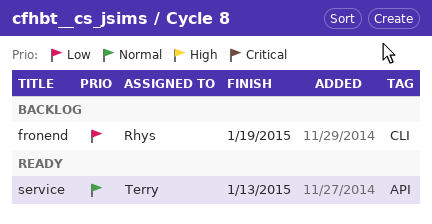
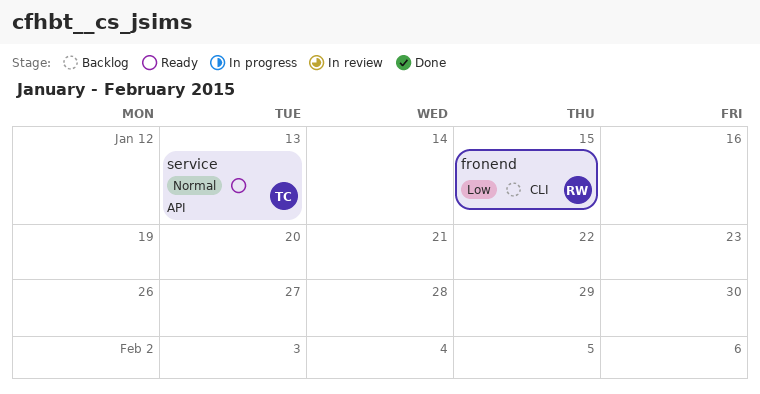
fronend, due: Jan 19 -> Jan 15

